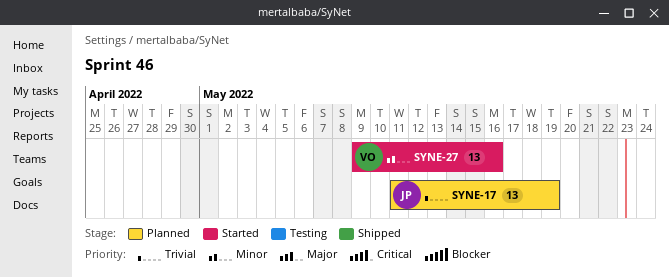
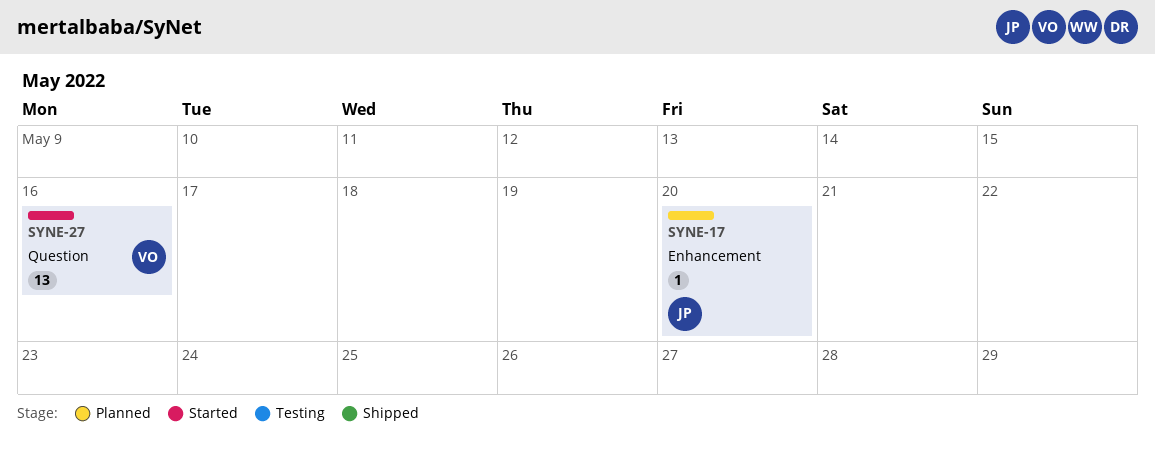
SYNE-17, estimate: 13 -> 1
SYNE-17, due: May 19 -> May 20

